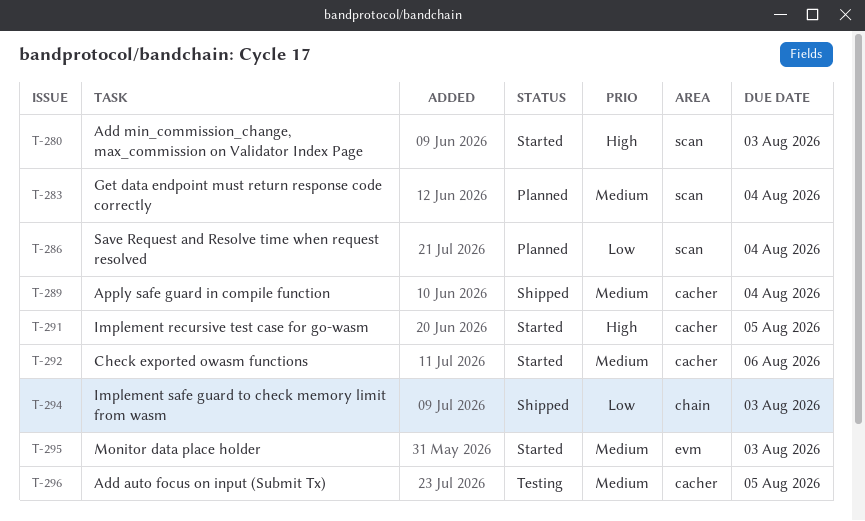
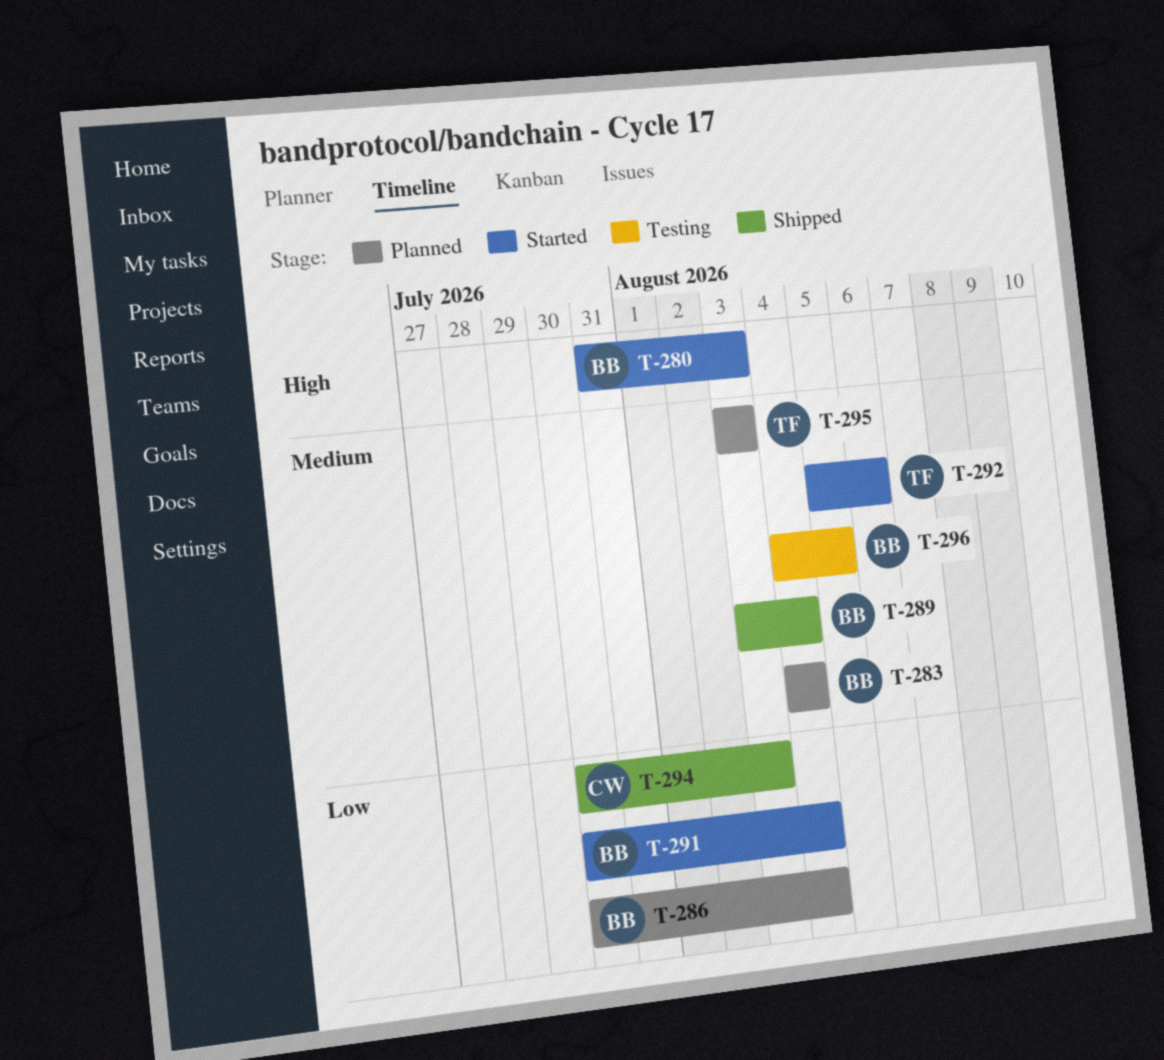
T-291, priority: High -> Low
T-291, due: Aug 5 -> Aug 4
T-295, status: Started -> Planned

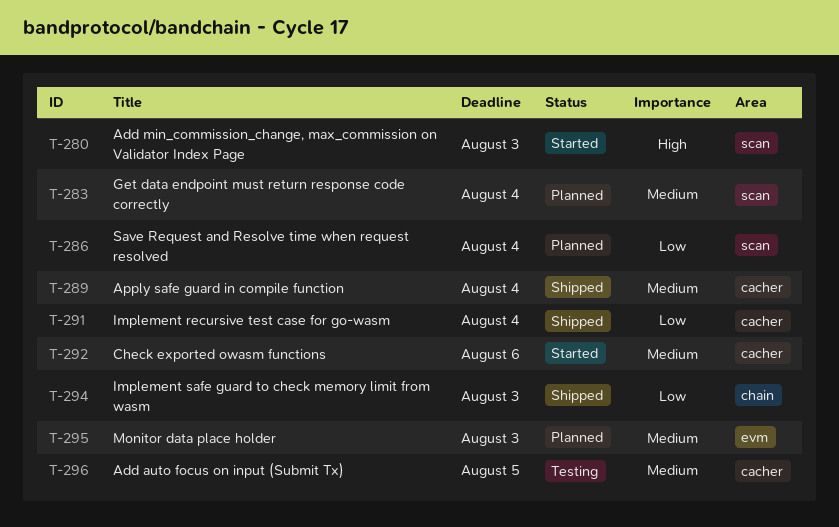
T-291, status: Started -> Shipped

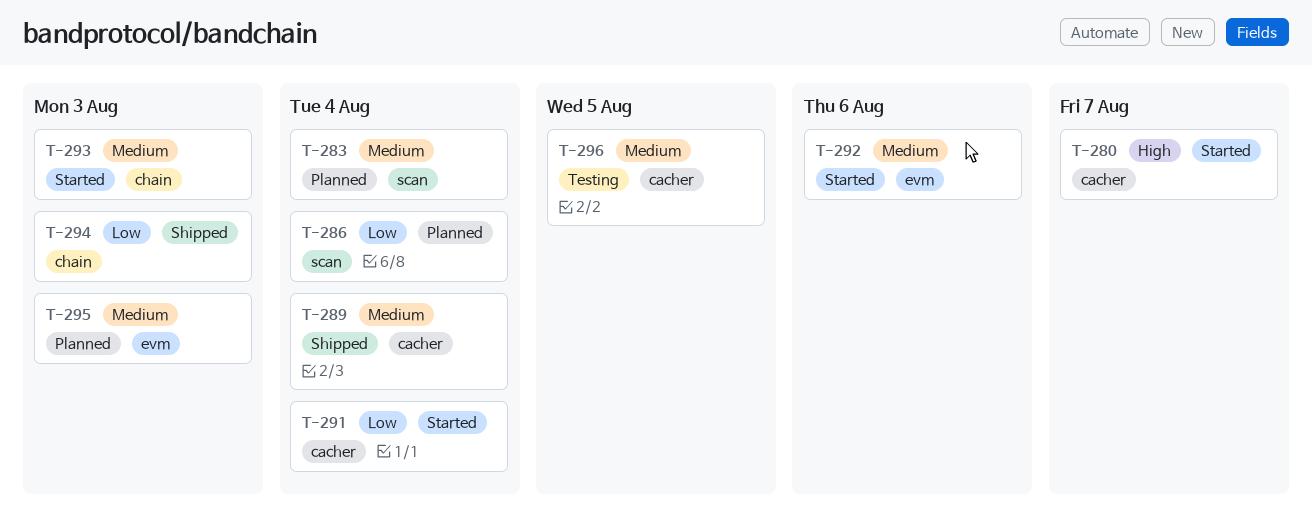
T-280, label: scan -> cacher
T-280, due: Aug 3 -> Aug 7
T-291, status: Shipped -> Started
T-292, label: cacher -> evm
T-293: none -> present

